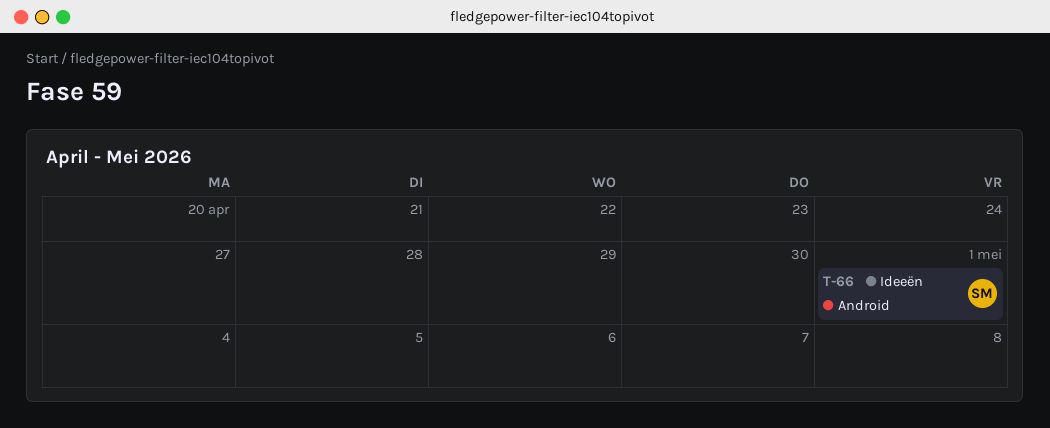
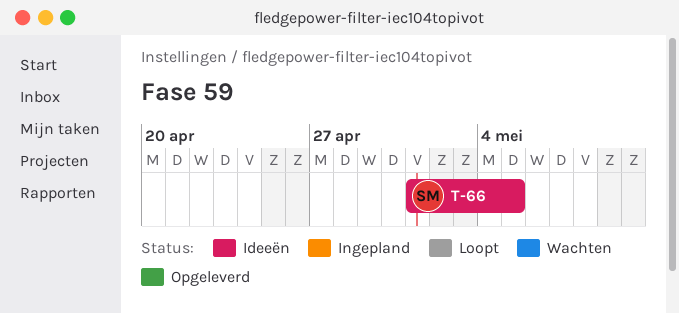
T-66, due: May 1 -> May 5

